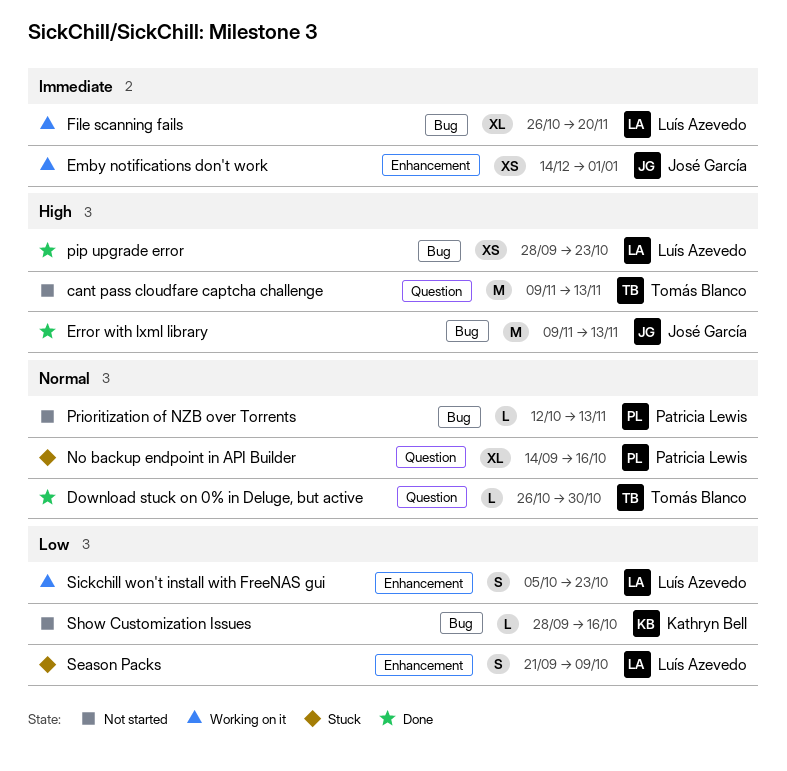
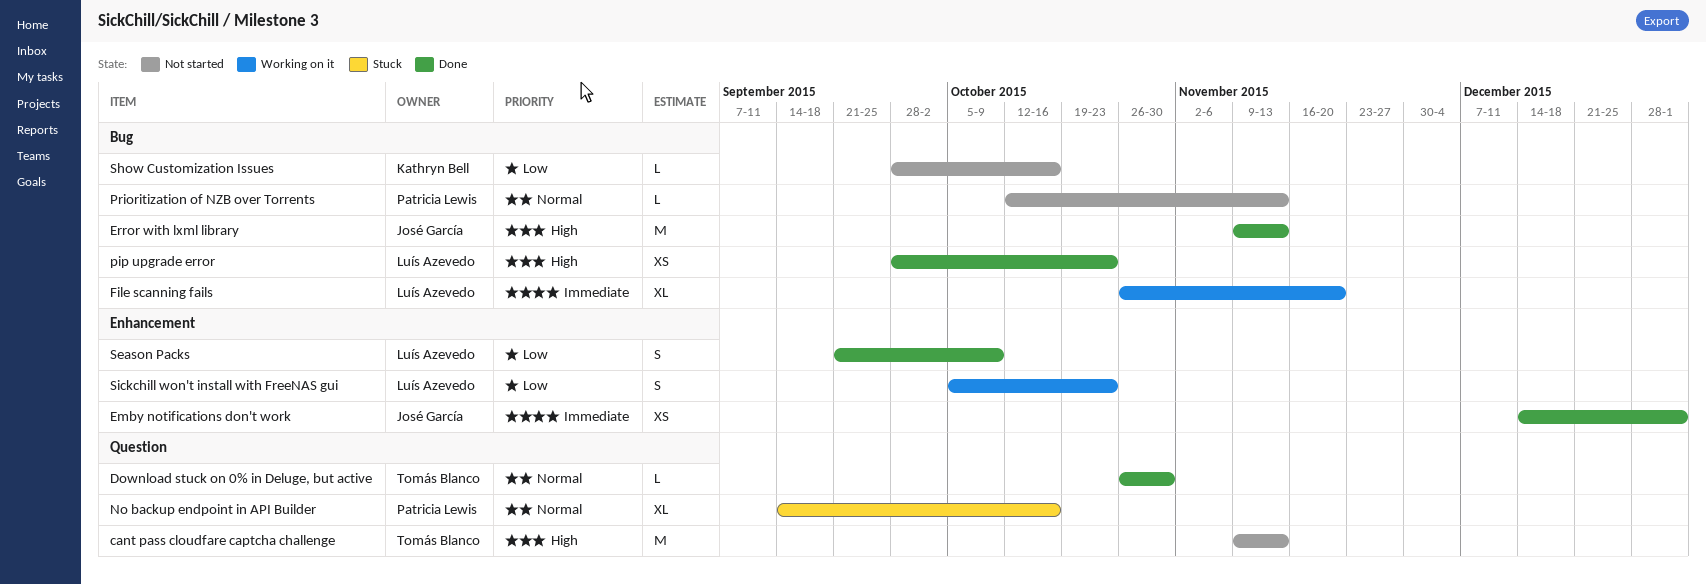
Emby notifications don't work, status: Working on it -> Done
Season Packs, status: Stuck -> Done

